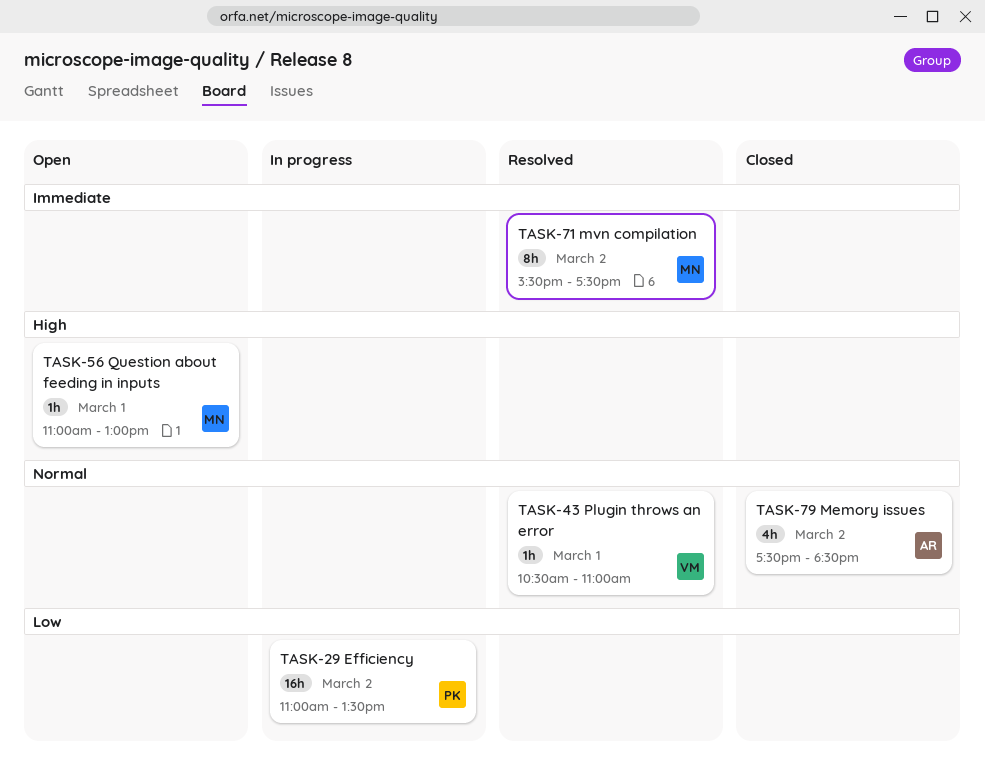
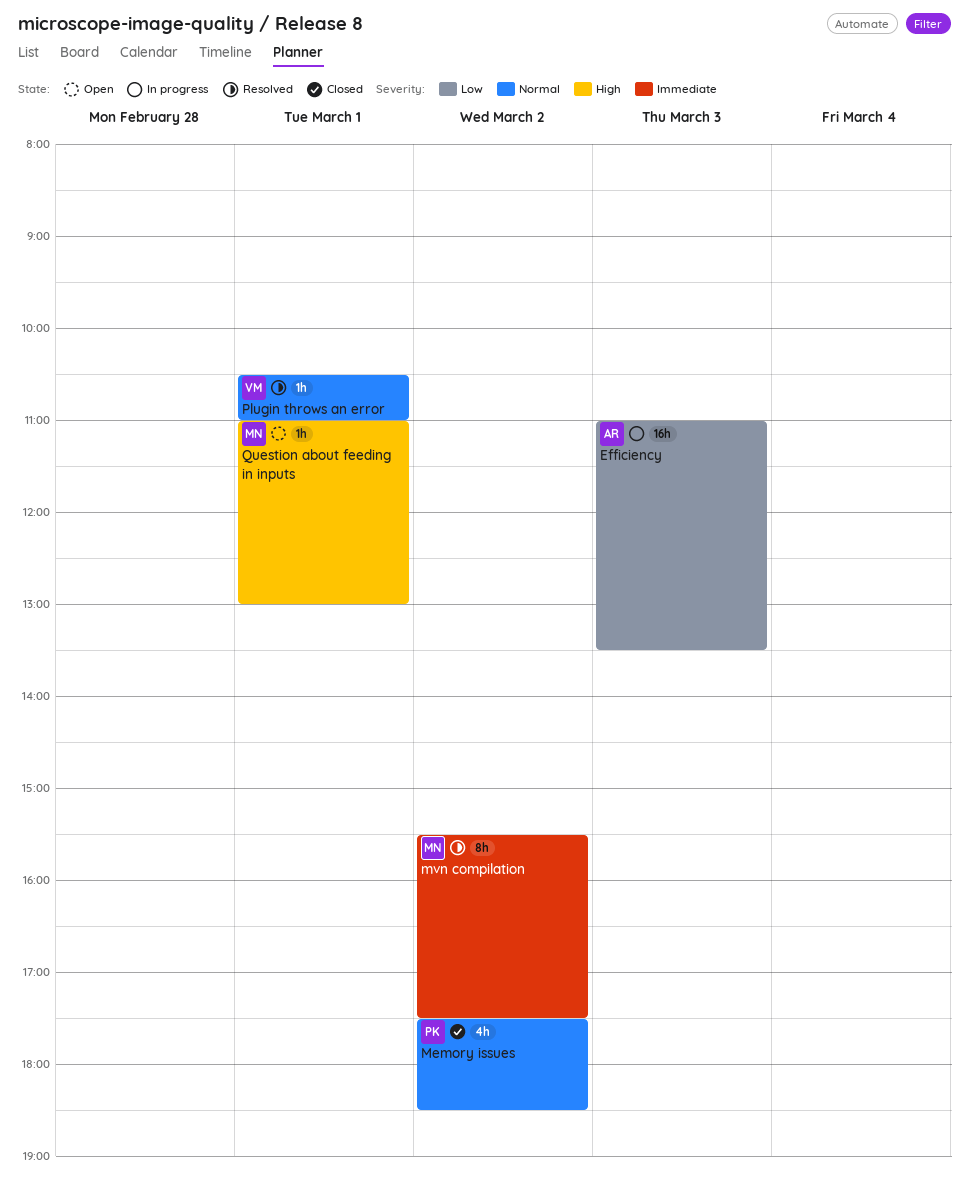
Efficiency, owner: PK -> AR
Efficiency, day: Mar 2 -> Mar 3
Memory issues, owner: AR -> PK

